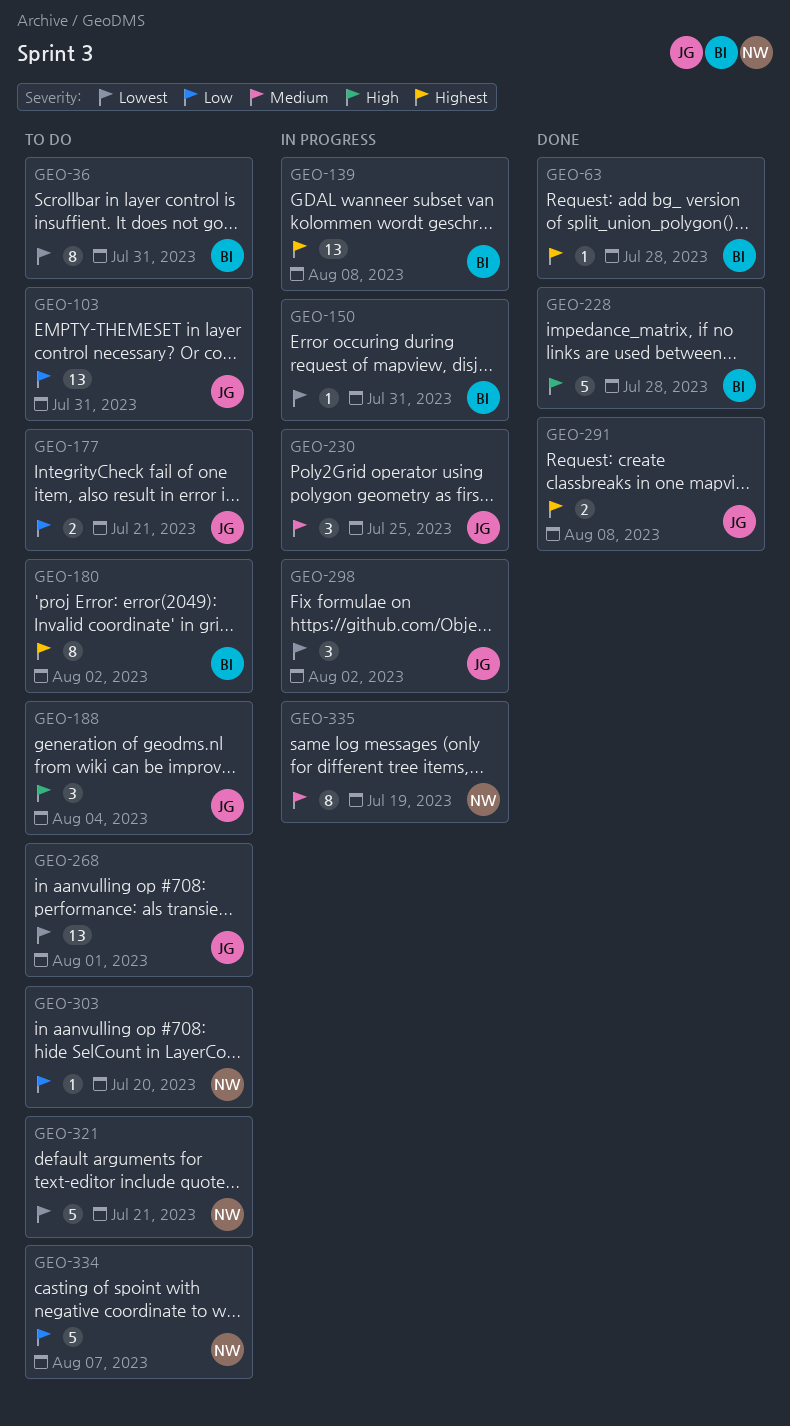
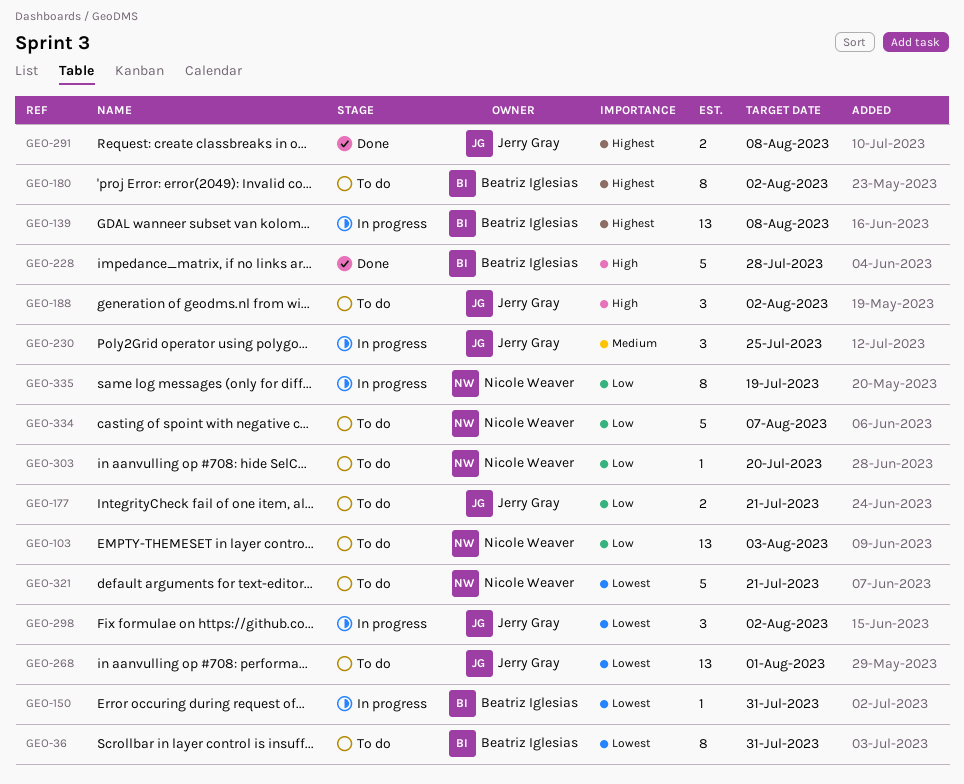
GEO-63: present -> none
GEO-103, owner: Jerry Gray -> Nicole Weaver
GEO-103, due: Jul 31 -> Aug 3
GEO-188, due: Aug 4 -> Aug 2
GEO-335, priority: Medium -> Low

